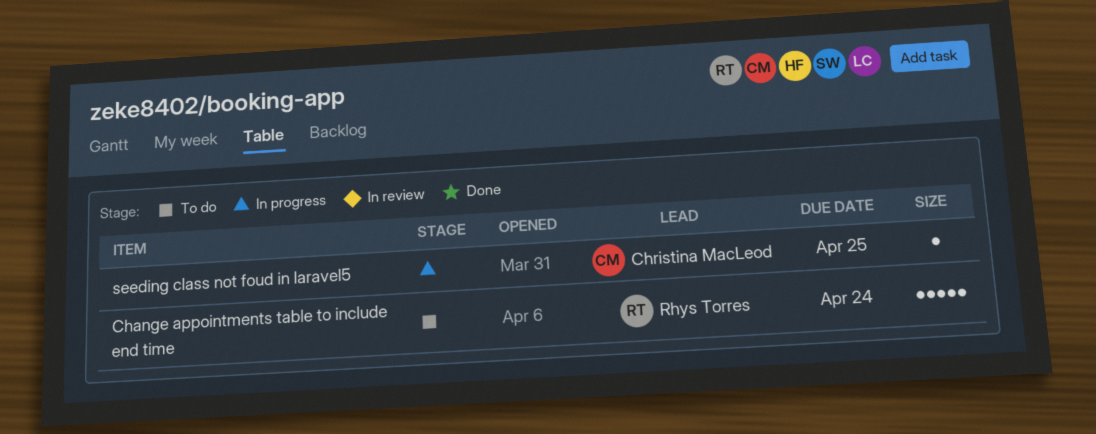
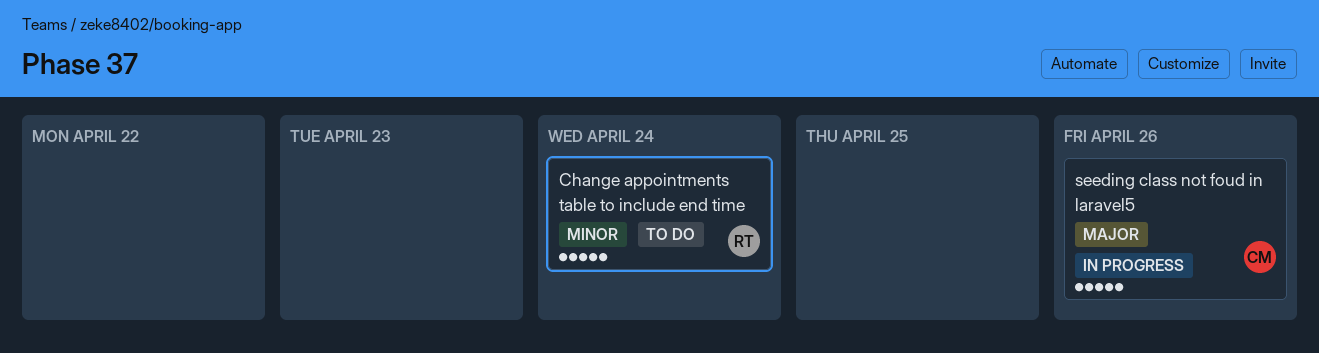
seeding class not foud in laravel5, estimate: 1 -> 5
seeding class not foud in laravel5, due: Apr 25 -> Apr 26

